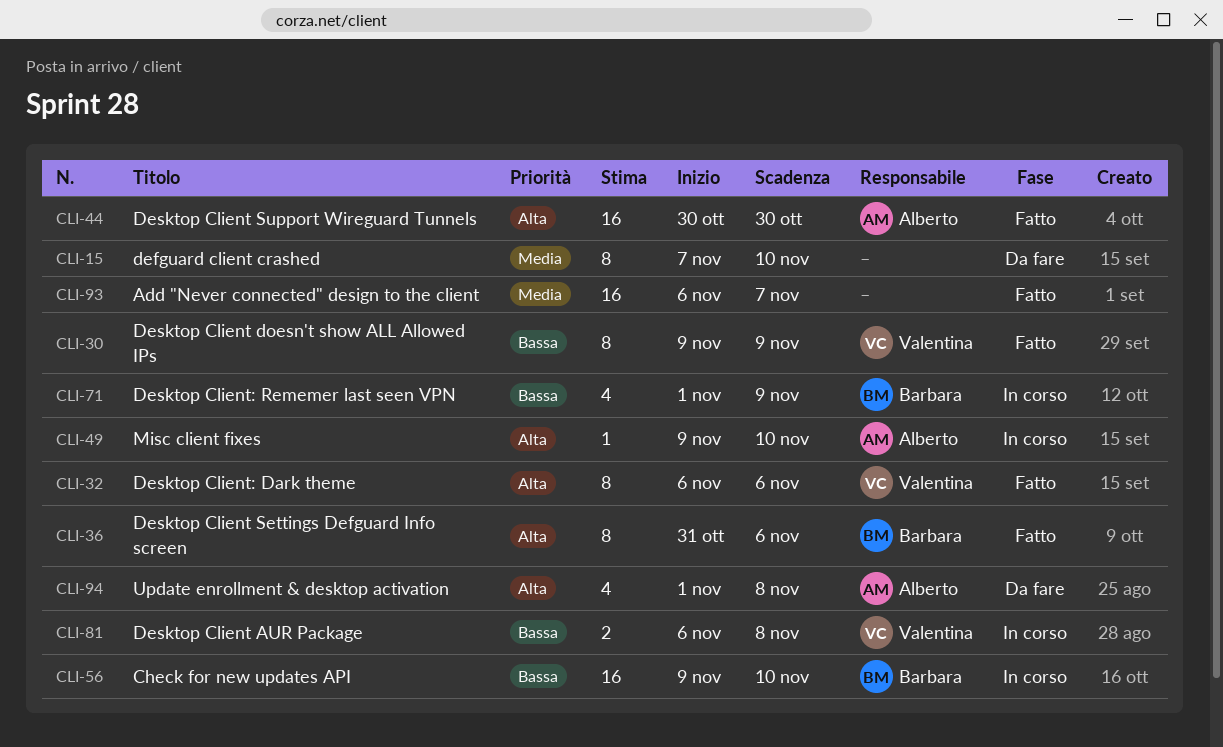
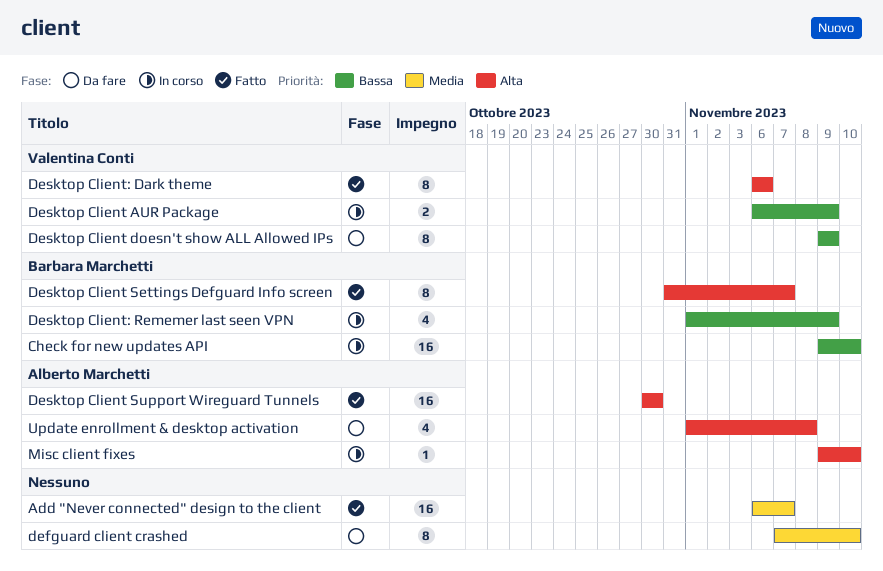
Desktop Client AUR Package, due: Nov 8 -> Nov 9
Desktop Client doesn't show ALL Allowed IPs, status: Fatto -> Da fare
Desktop Client Settings Defguard Info screen, due: Nov 6 -> Nov 7

